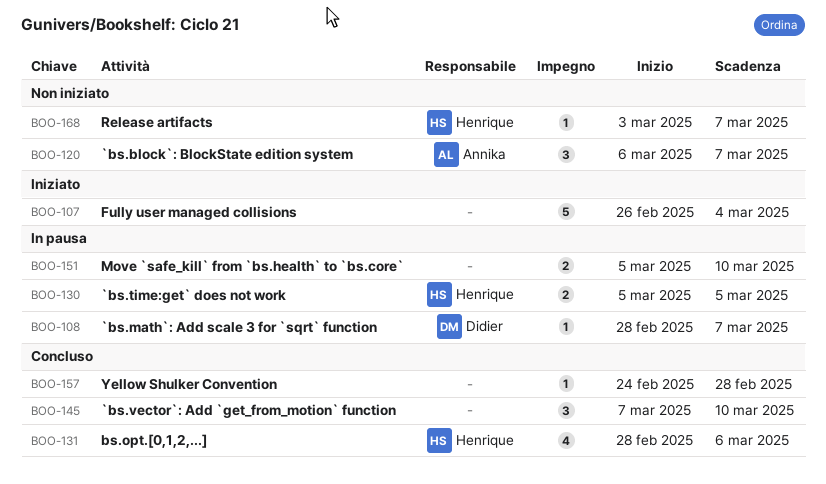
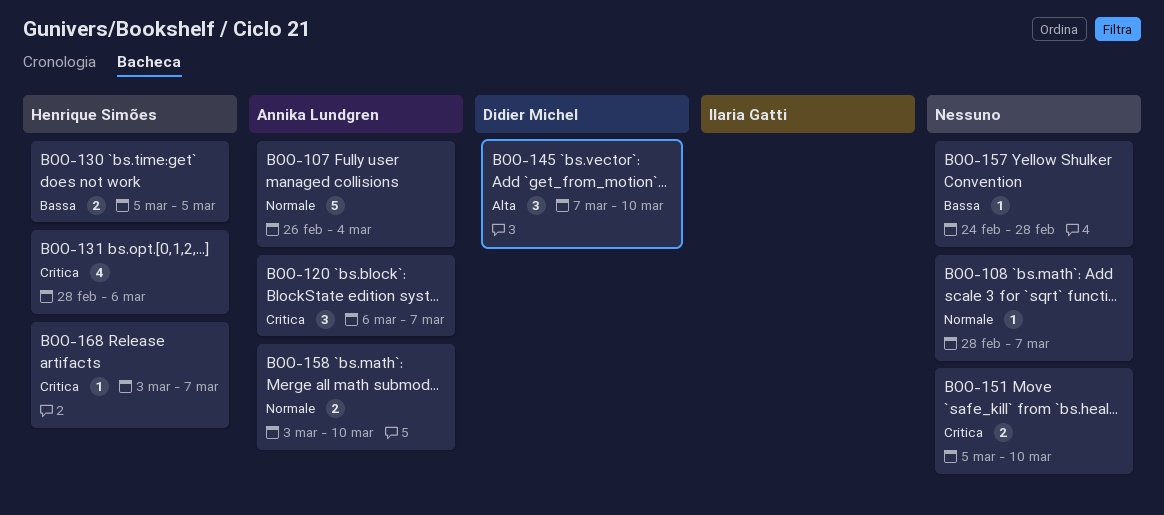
BOO-107, owner: none -> Annika Lundgren
BOO-108, owner: Didier Michel -> none
BOO-145, owner: none -> Didier Michel
BOO-158: none -> present

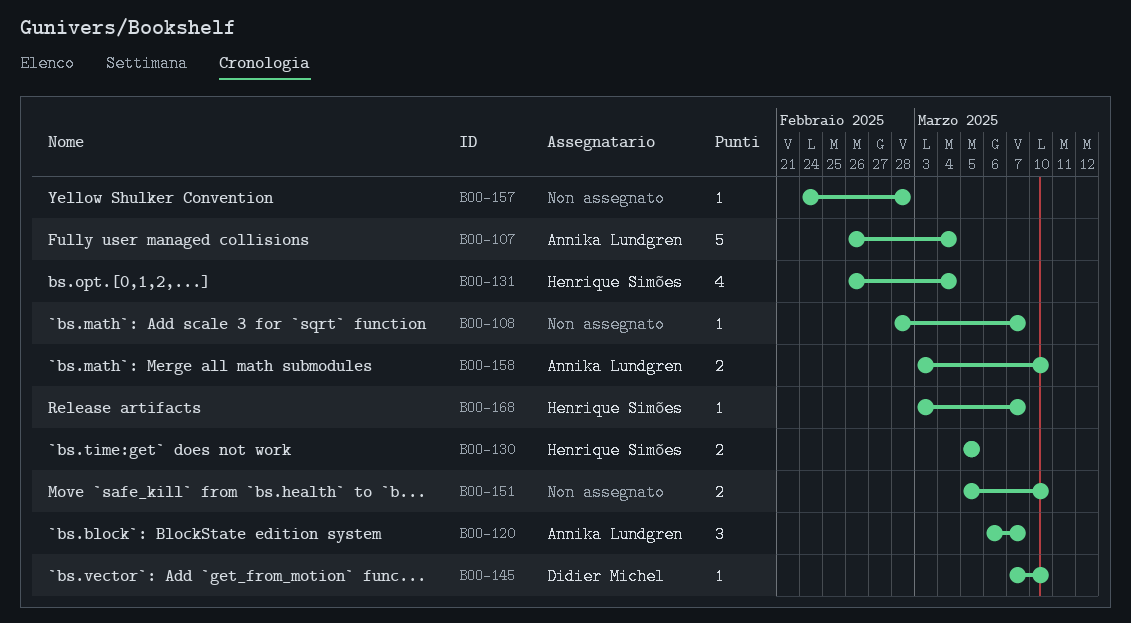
BOO-131, start: Feb 28 -> Feb 26
BOO-131, due: Mar 6 -> Mar 4
BOO-145, estimate: 3 -> 1

